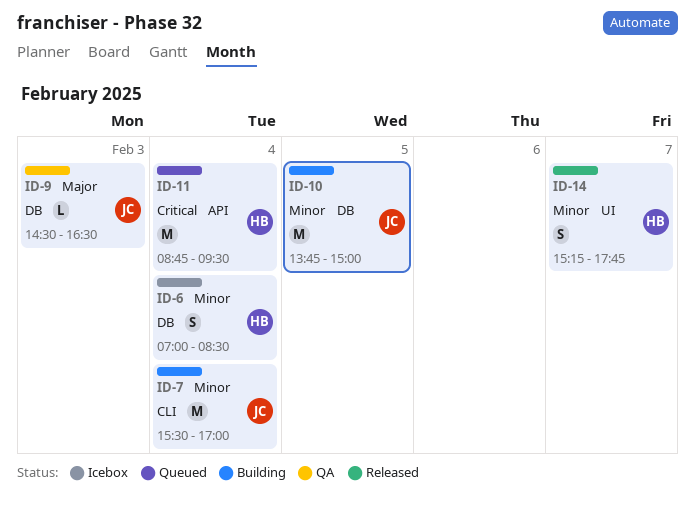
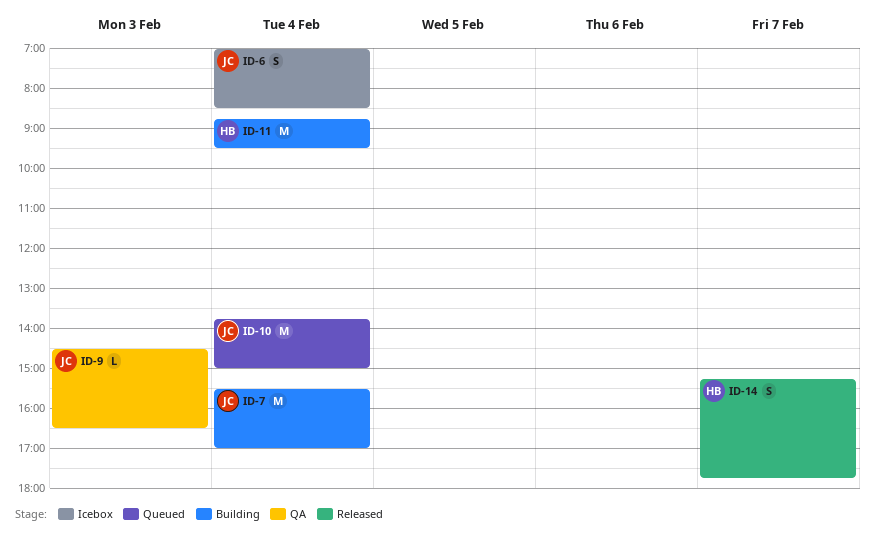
ID-6, owner: HB -> JC
ID-10, status: Building -> Queued
ID-10, day: Feb 5 -> Feb 4
ID-11, status: Queued -> Building

